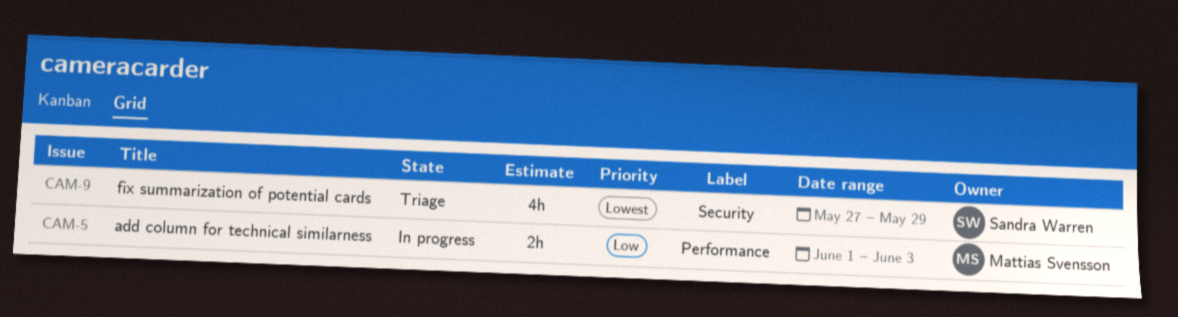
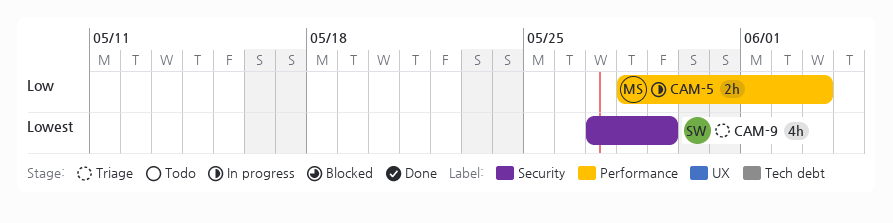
CAM-5, start: Jun 1 -> May 28

